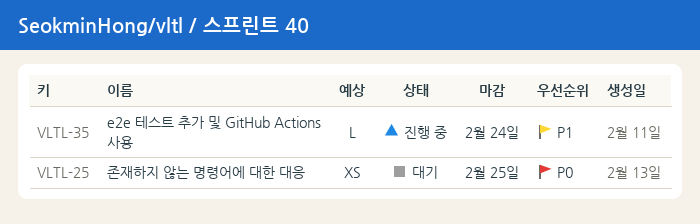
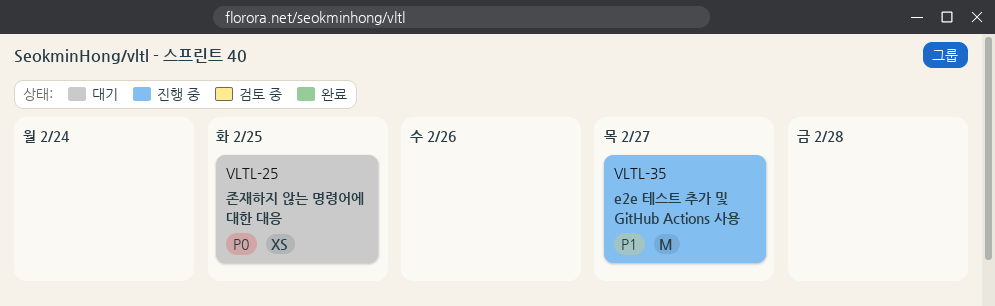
VLTL-35, estimate: L -> M
VLTL-35, due: Feb 24 -> Feb 27

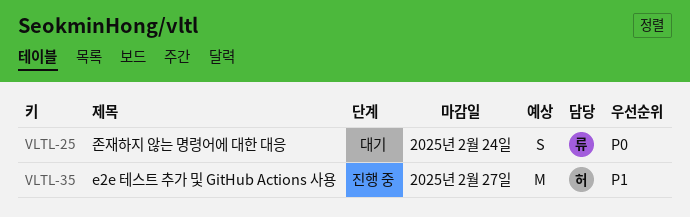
VLTL-25, estimate: XS -> S
VLTL-25, due: Feb 25 -> Feb 24

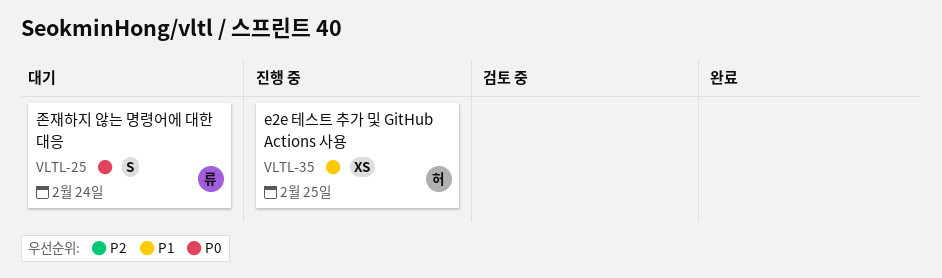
VLTL-35, estimate: M -> XS
VLTL-35, due: Feb 27 -> Feb 25

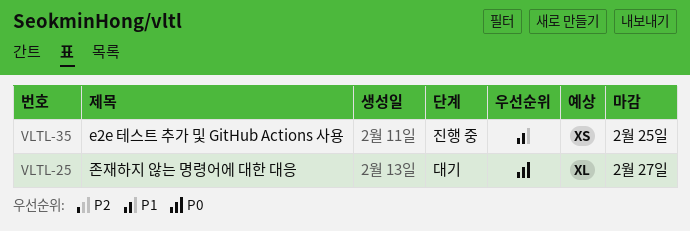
VLTL-25, estimate: S -> XL
VLTL-25, due: Feb 24 -> Feb 27

